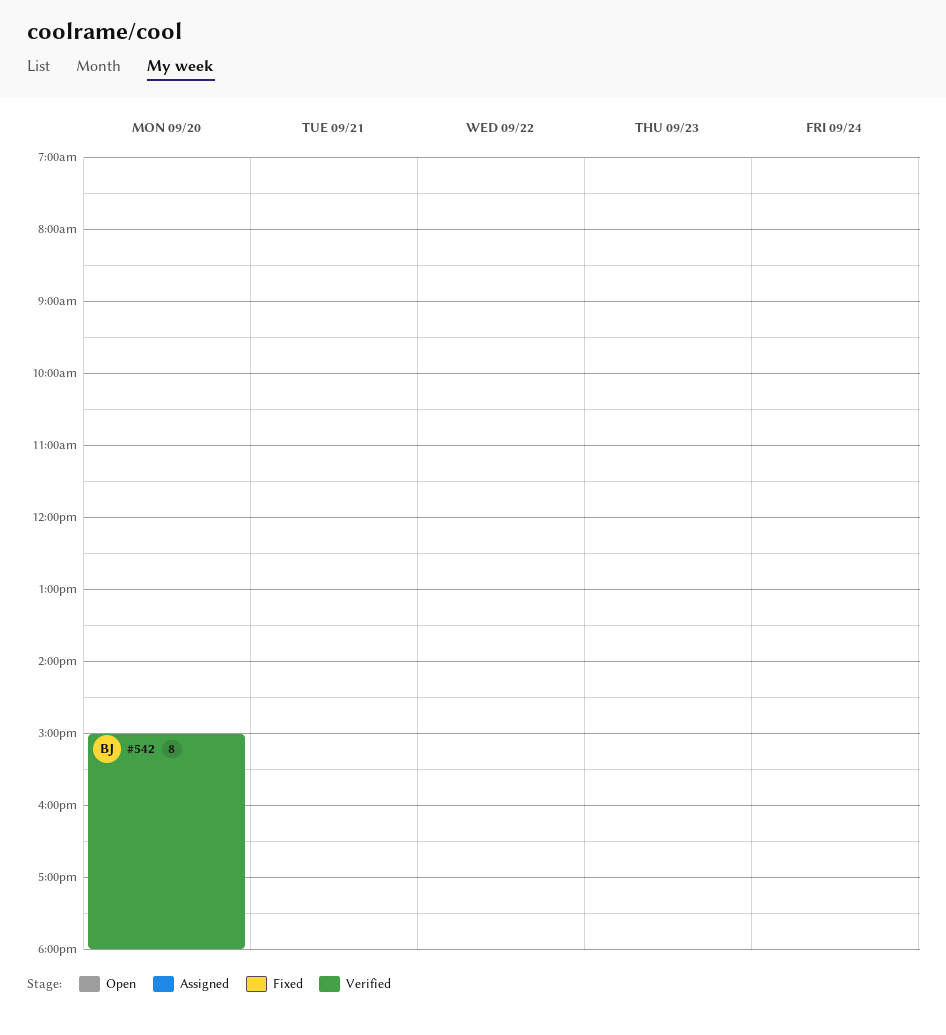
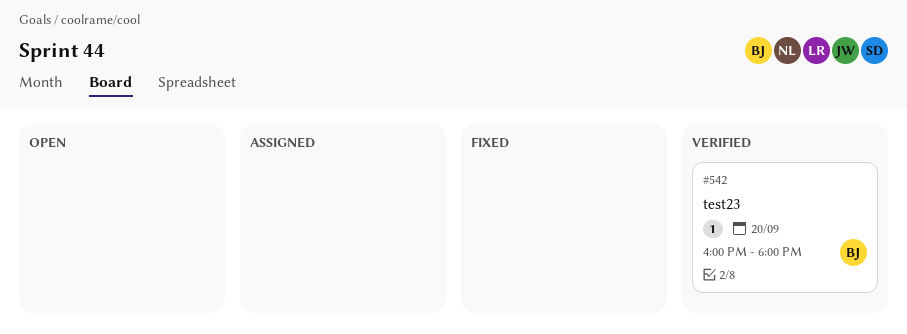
#542, estimate: 8 -> 1
#542, begins: 15:00 -> 16:00

